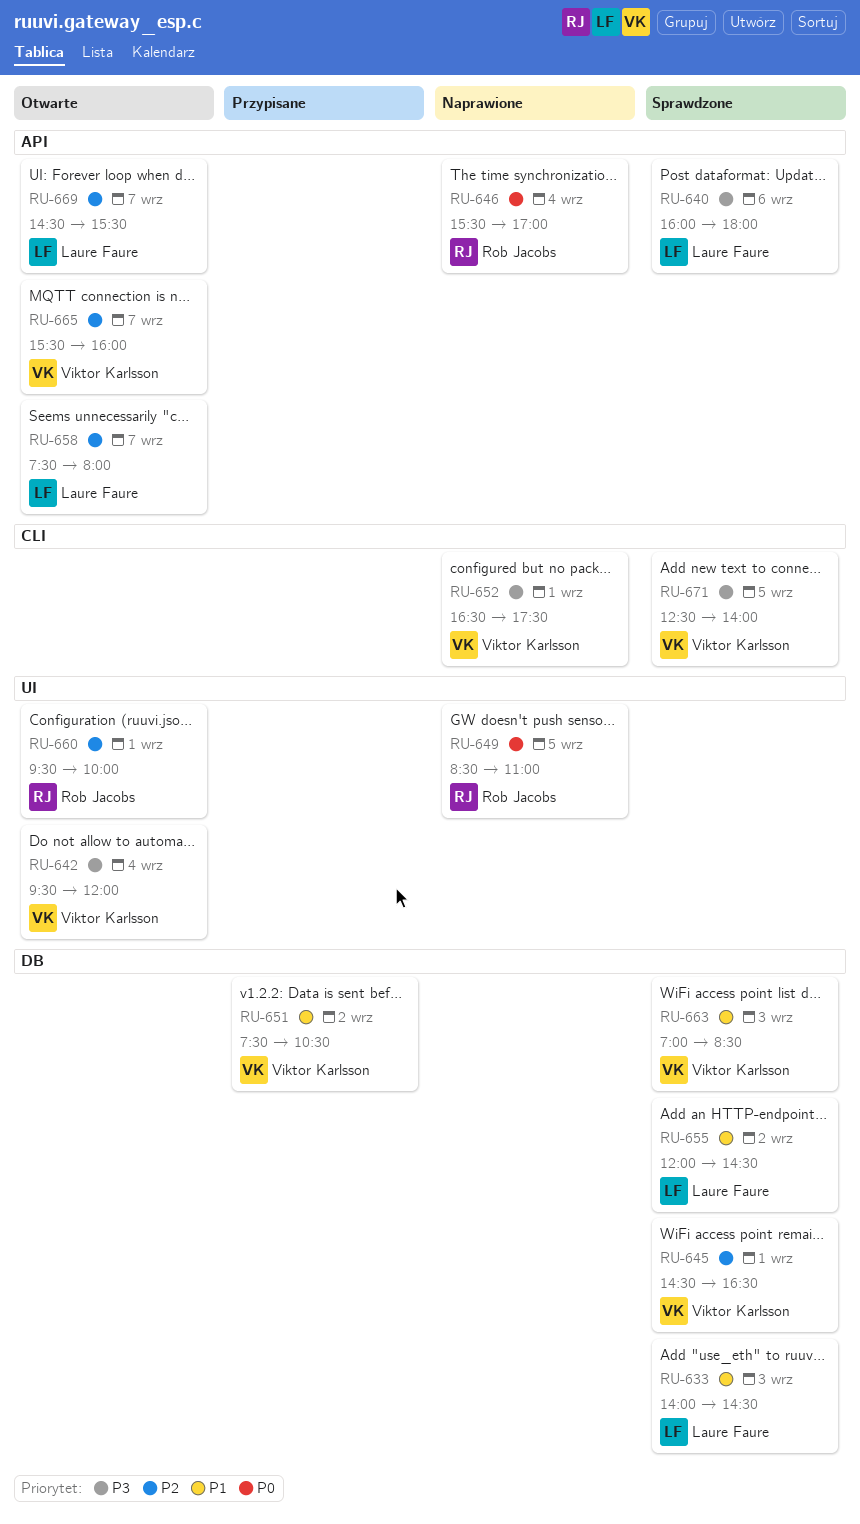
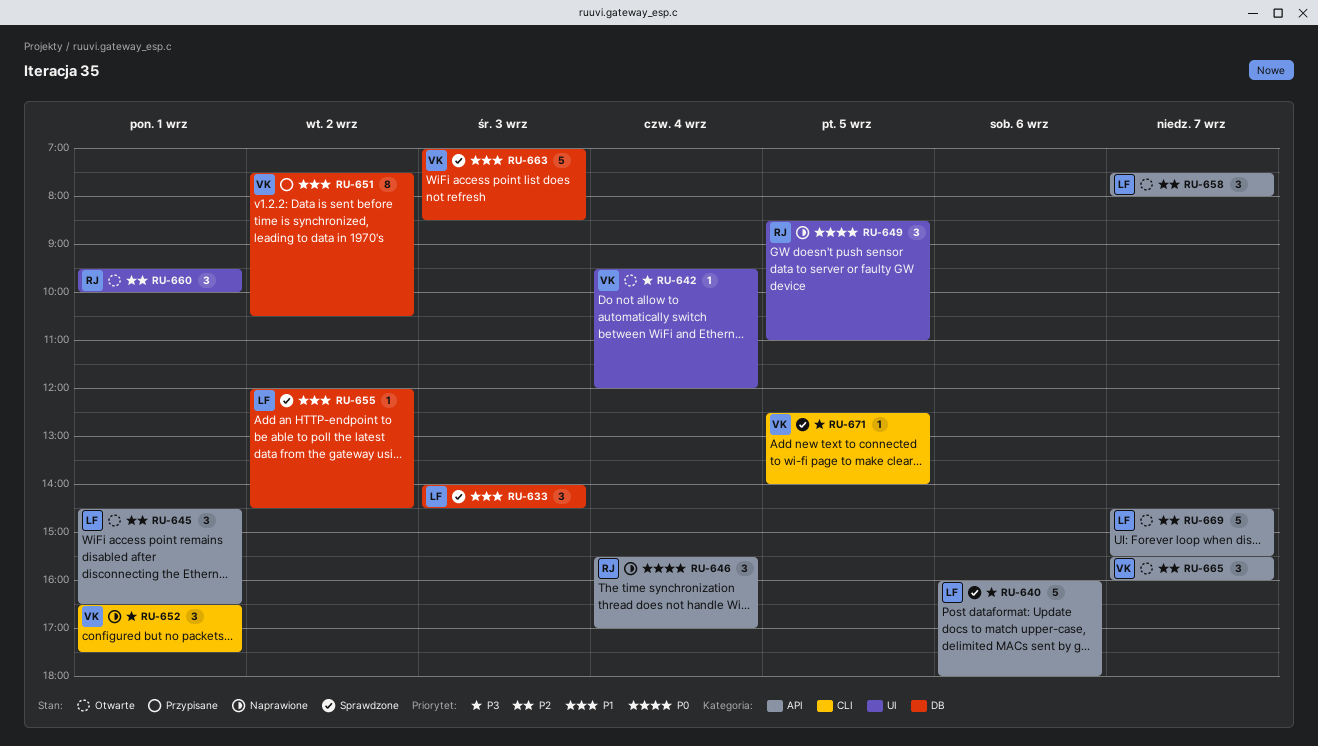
RU-645, status: Sprawdzone -> Otwarte
RU-645, owner: Viktor Karlsson -> Laure Faure
RU-645, label: DB -> API

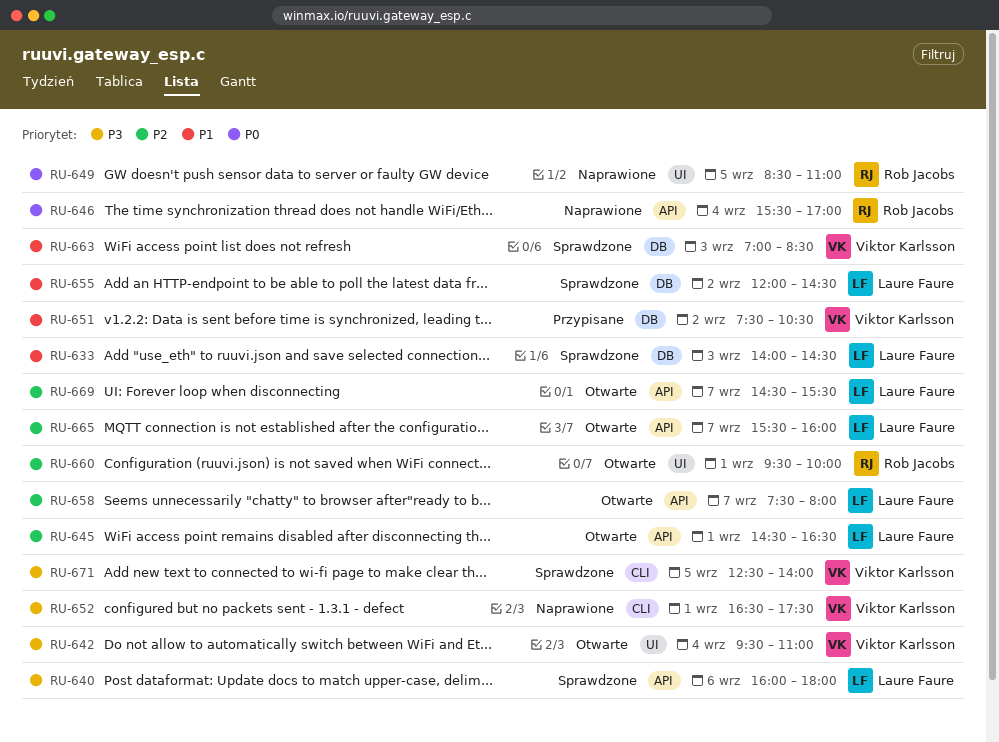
RU-642, ends: 12:00 -> 11:00
RU-665, owner: Viktor Karlsson -> Laure Faure

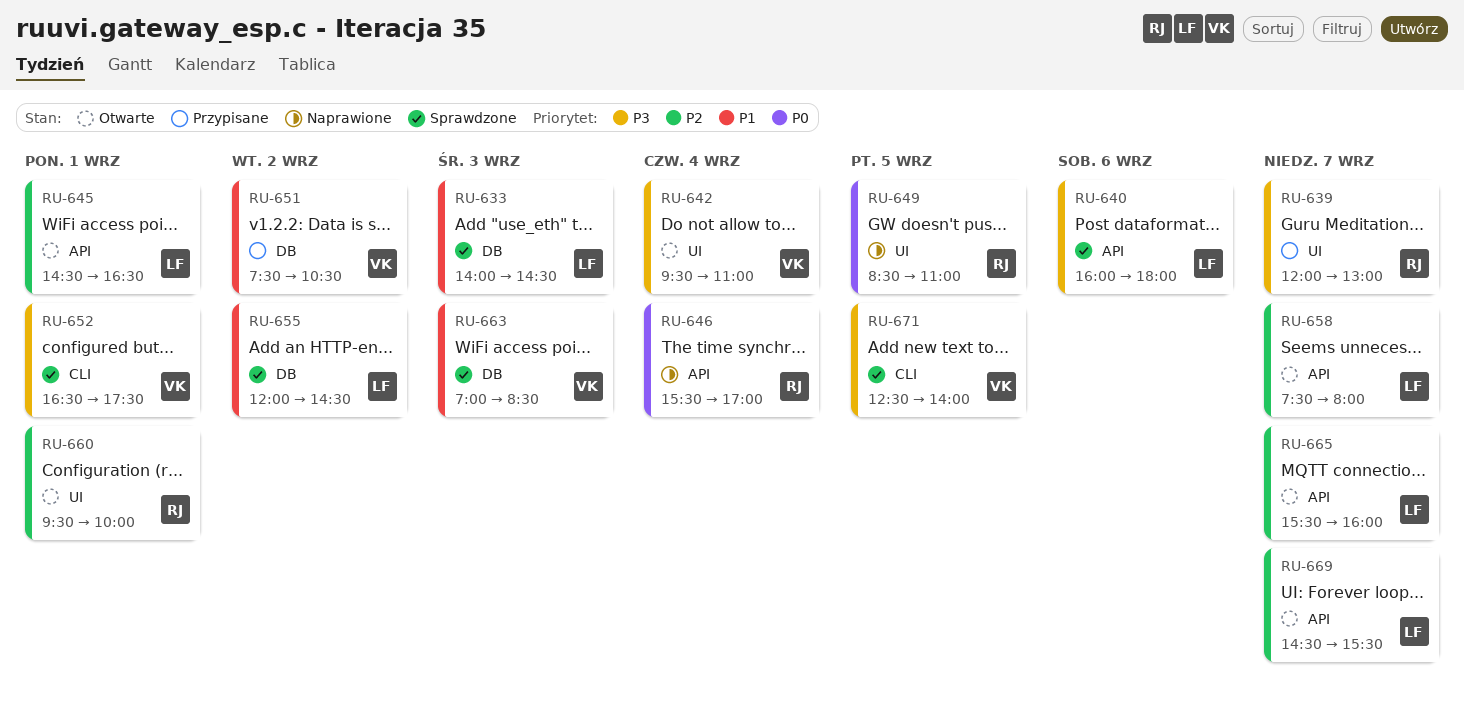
RU-639: none -> present
RU-652, status: Naprawione -> Sprawdzone

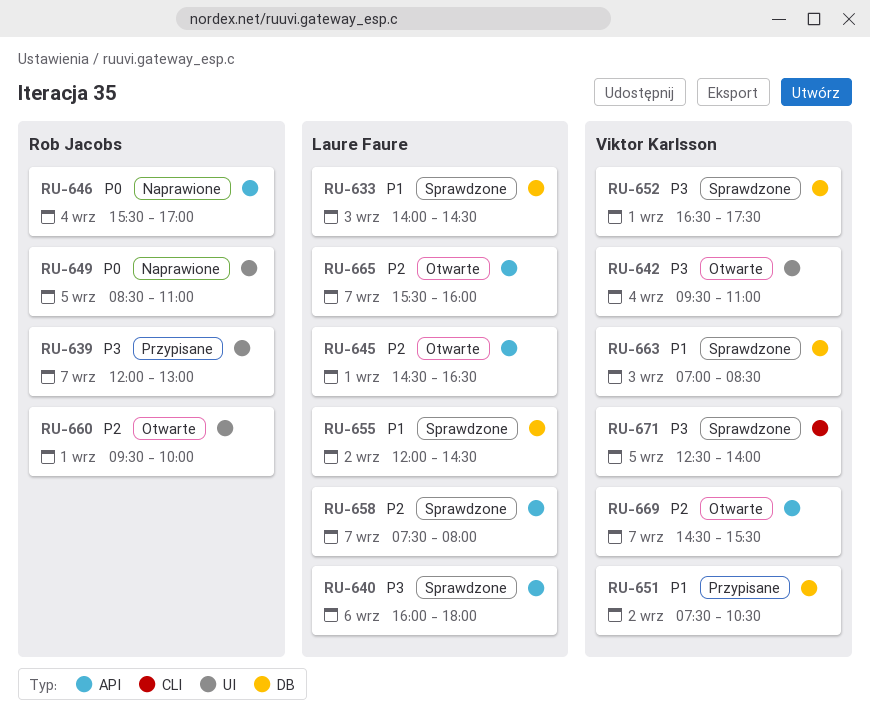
RU-652, label: CLI -> DB
RU-658, status: Otwarte -> Sprawdzone
RU-669, owner: Laure Faure -> Viktor Karlsson

